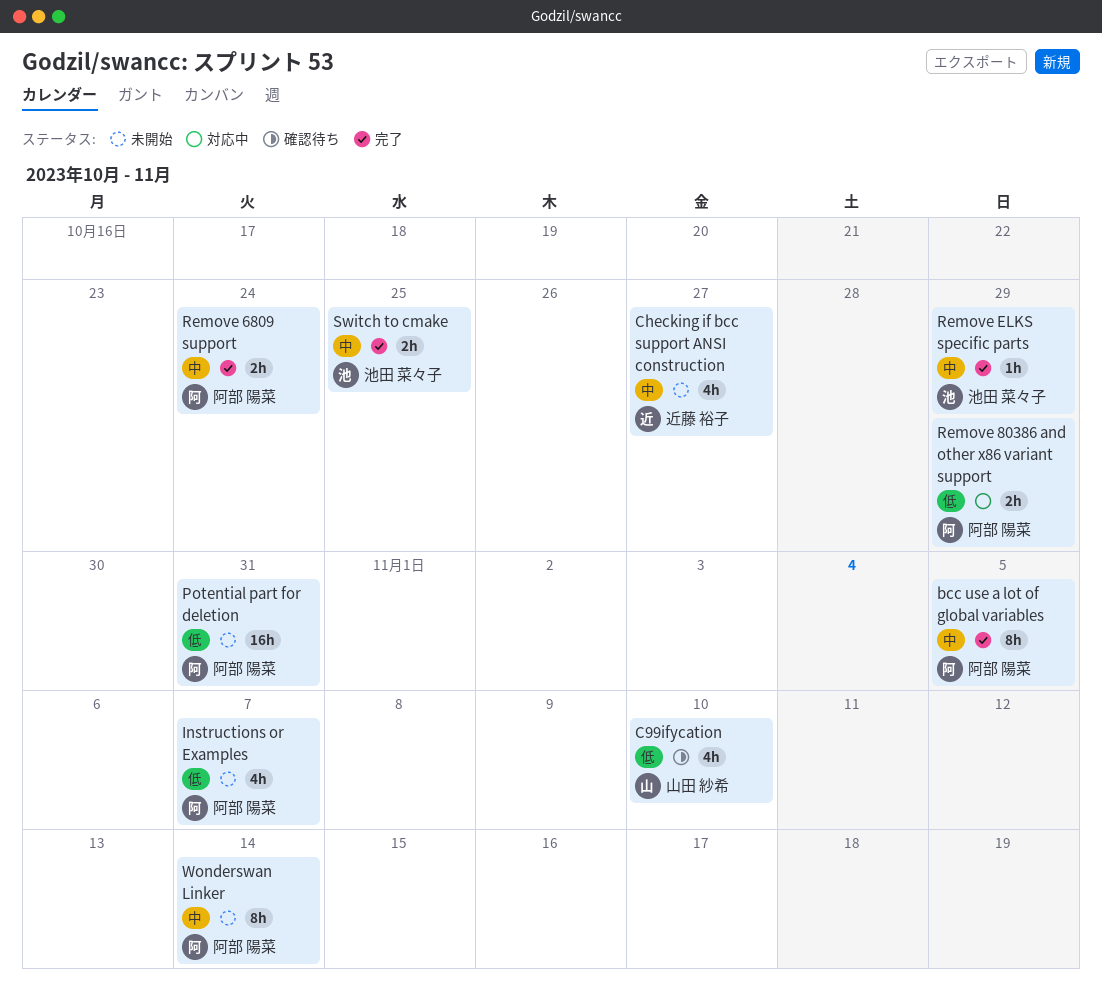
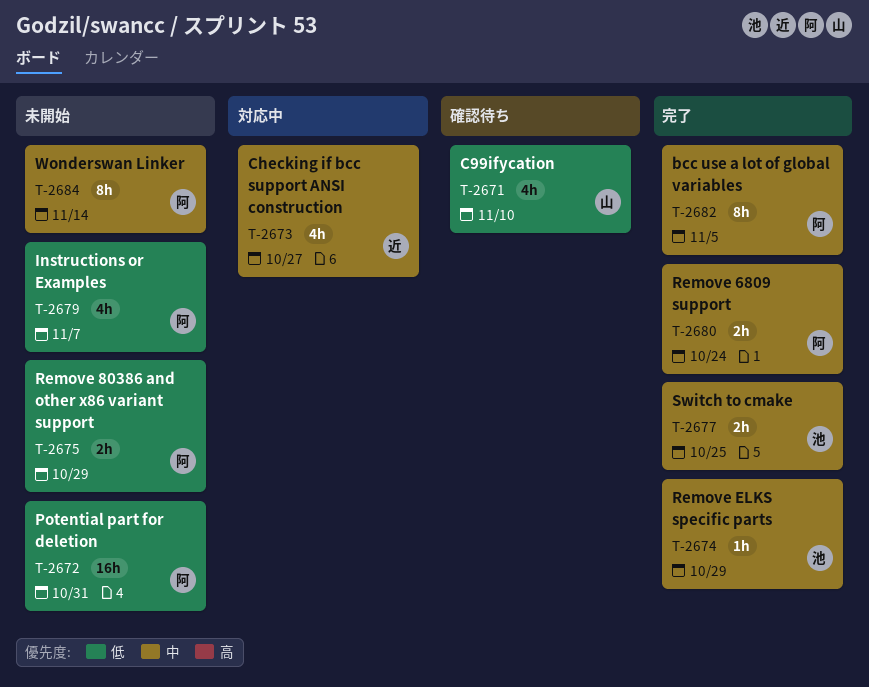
Checking if bcc support ANSI construction, status: 未開始 -> 対応中
Remove 80386 and other x86 variant support, status: 対応中 -> 未開始

